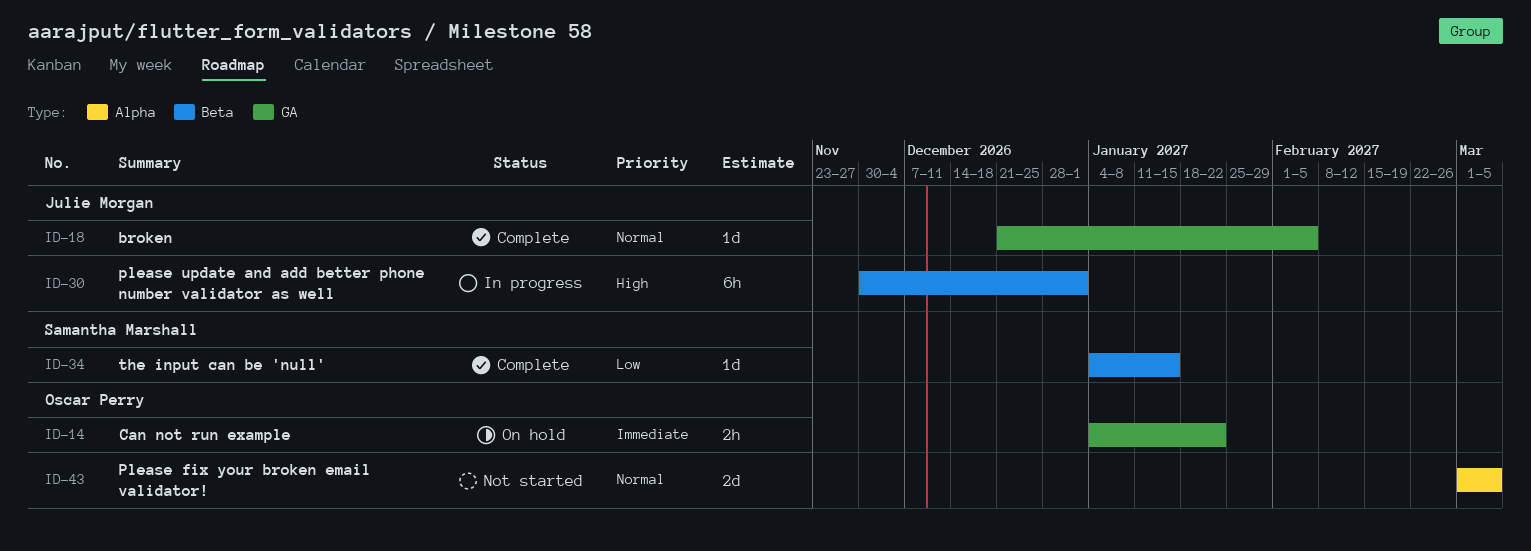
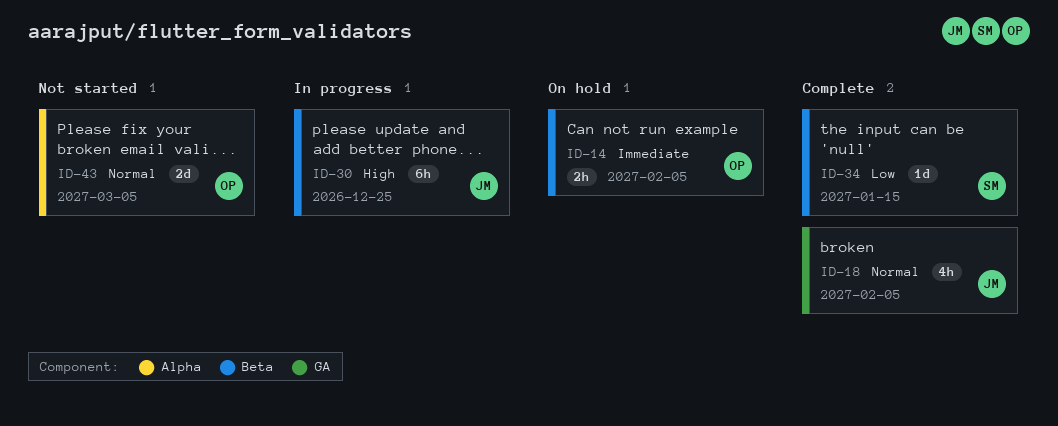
ID-14, label: GA -> Beta
ID-14, due: Jan 22 -> Feb 5
ID-18, estimate: 1d -> 4h
ID-30, due: Jan 1 -> Dec 25

